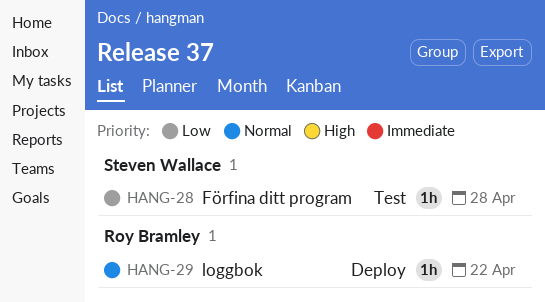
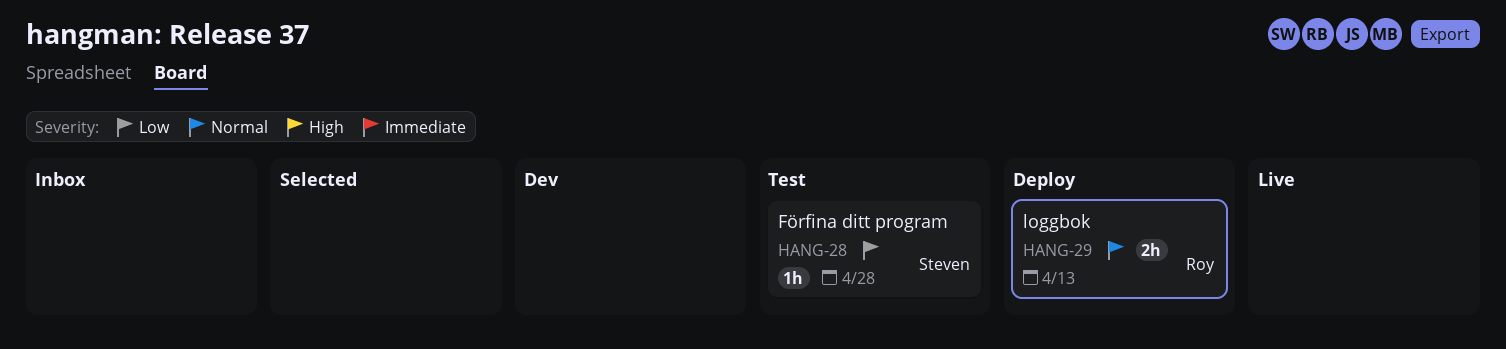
HANG-29, estimate: 1h -> 2h
HANG-29, due: Apr 22 -> Apr 13

